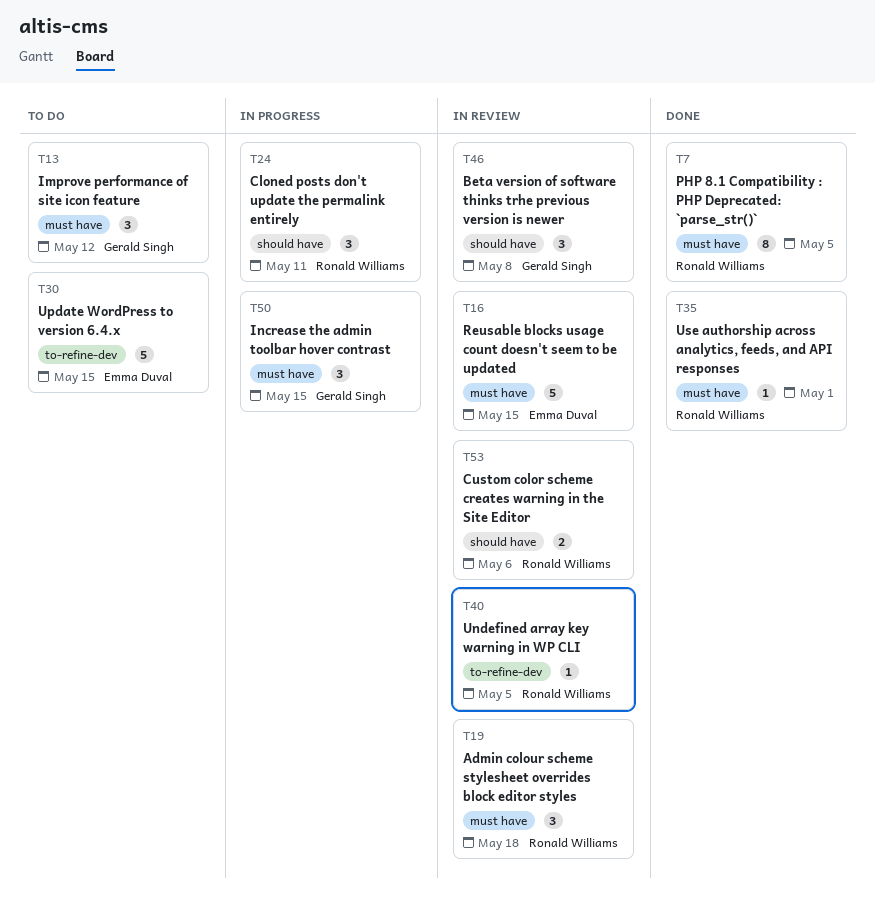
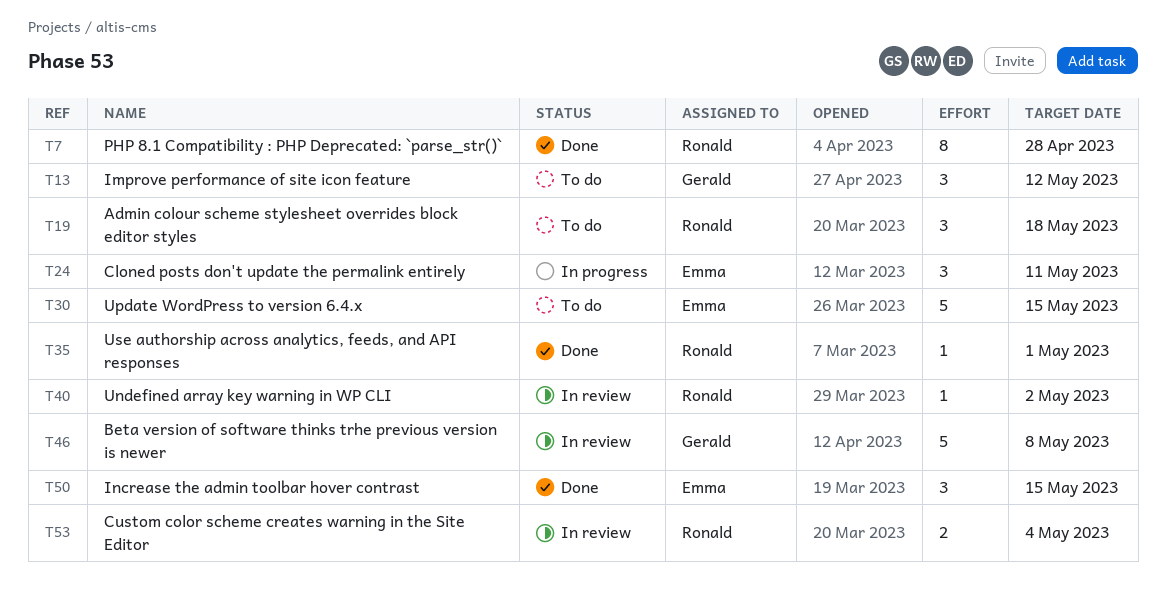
T7, due: May 5 -> Apr 28
T16: present -> none
T19, status: In review -> To do
T24, owner: Ronald Williams -> Emma Duval
T40, due: May 5 -> May 2
T46, estimate: 3 -> 5
T50, status: In progress -> Done
T50, owner: Gerald Singh -> Emma Duval
T53, due: May 6 -> May 4

